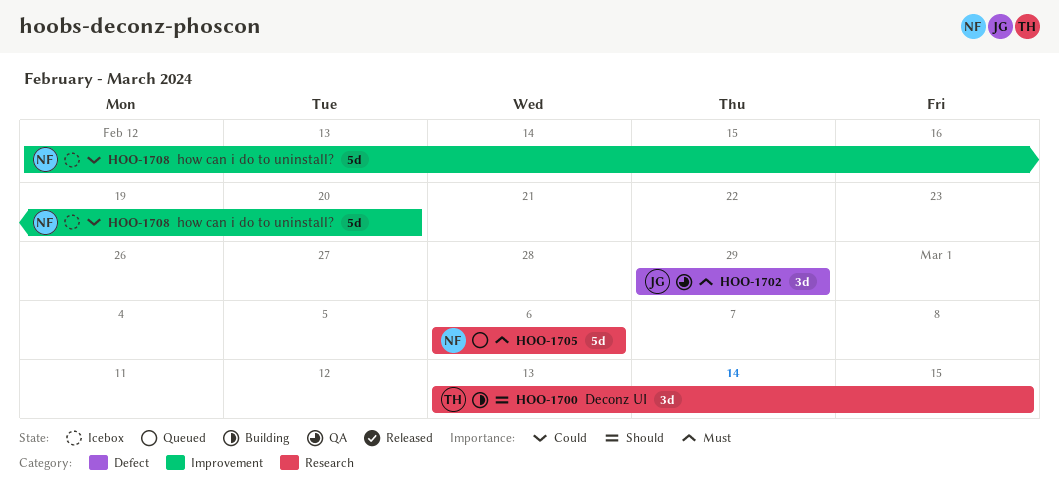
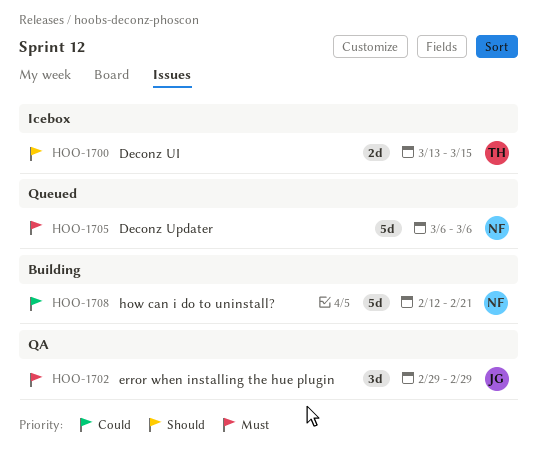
HOO-1700, status: Building -> Icebox
HOO-1700, estimate: 3d -> 2d
HOO-1708, status: Icebox -> Building
HOO-1708, due: Feb 20 -> Feb 21

